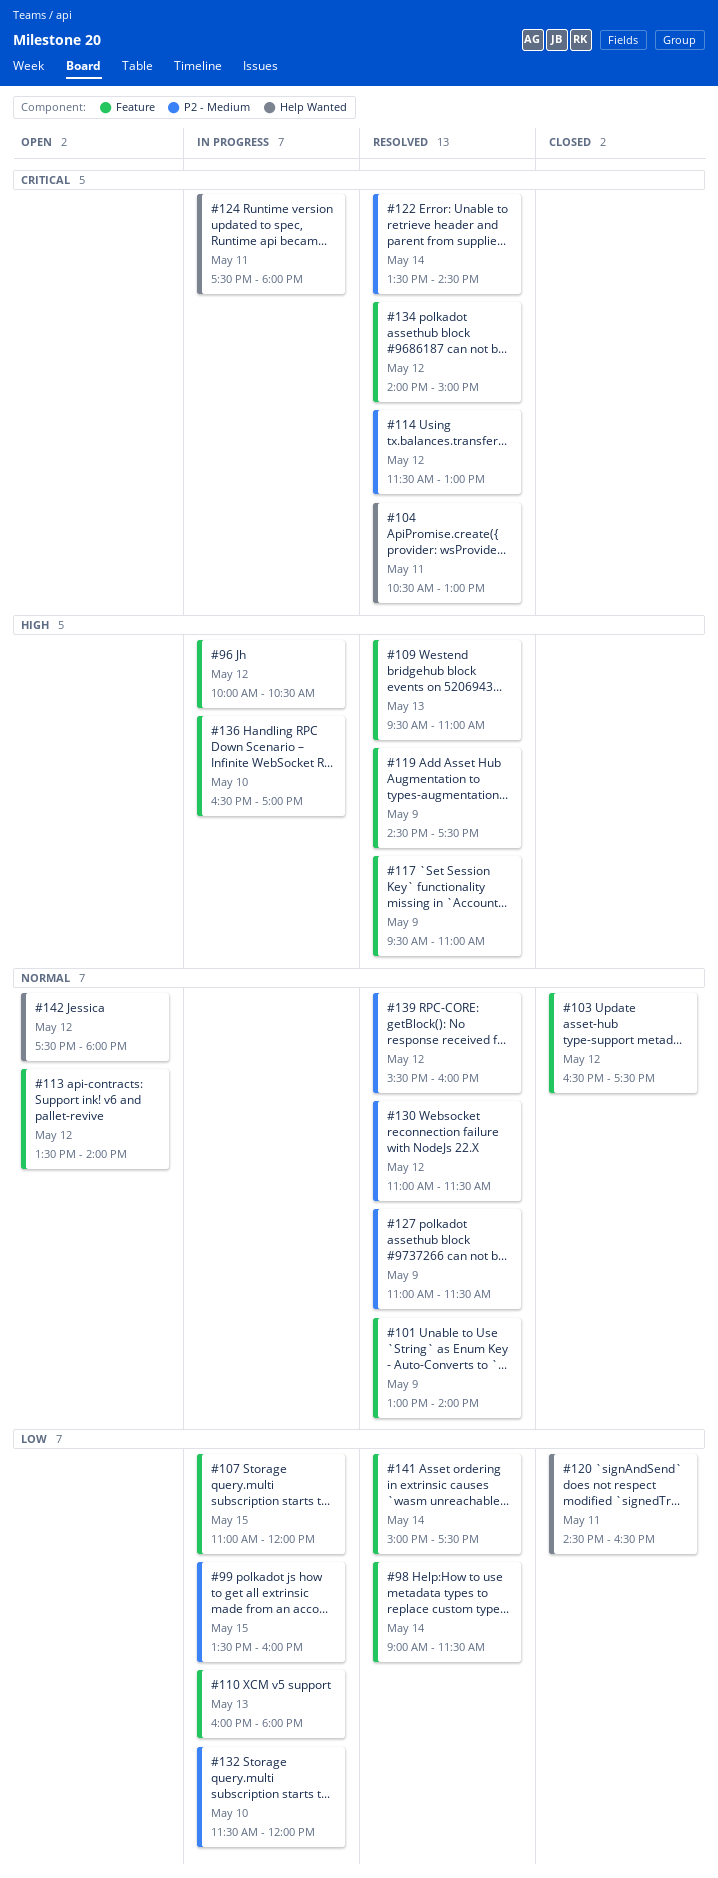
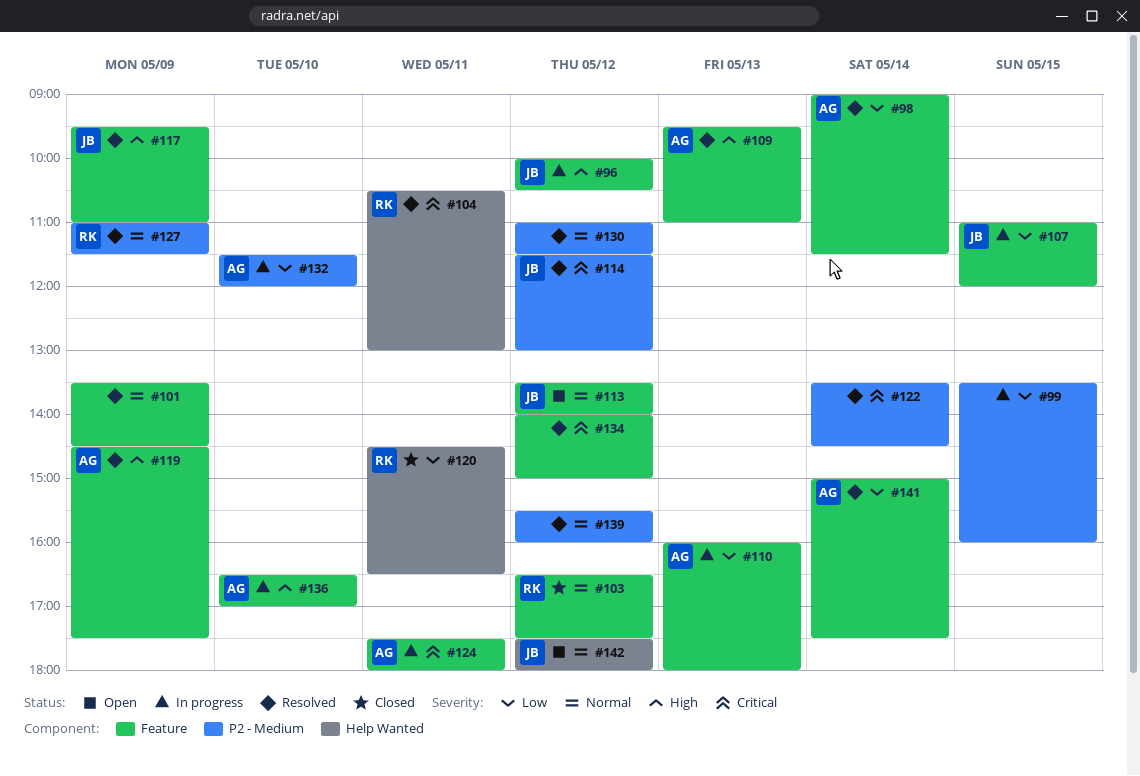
#101, begins: 13:00 -> 13:30
#101, ends: 14:00 -> 14:30
#124, label: Help Wanted -> Feature

